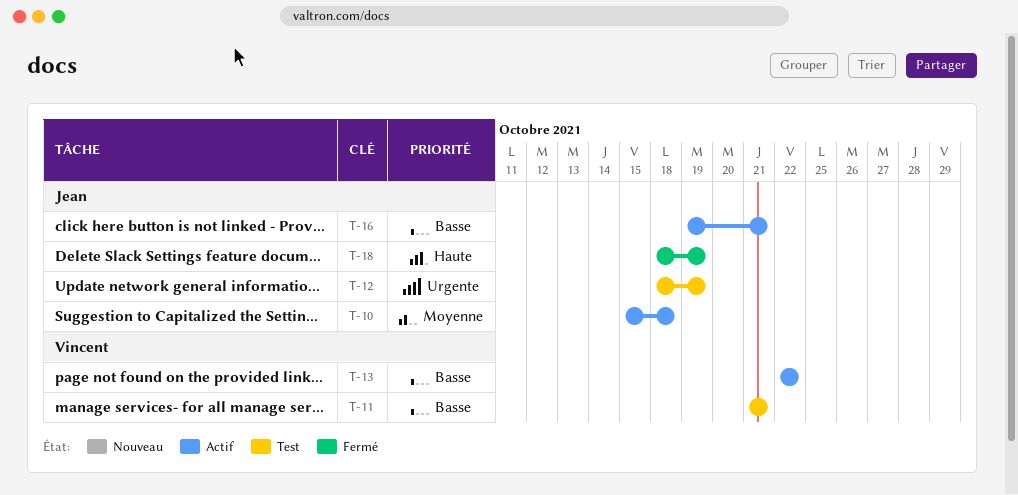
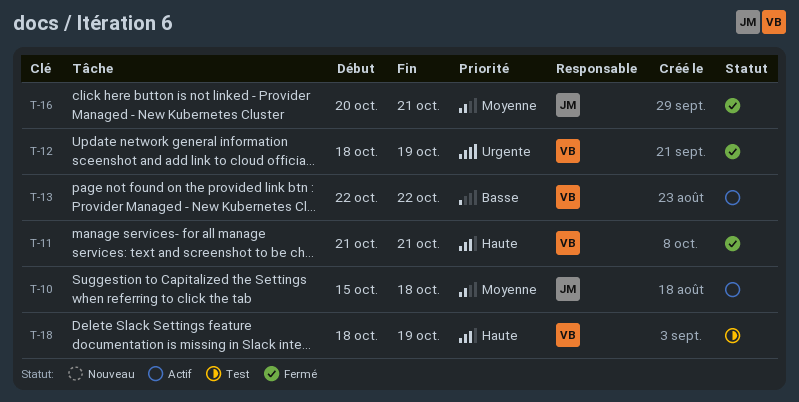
T-11, status: Test -> Fermé
T-11, priority: Basse -> Haute
T-12, status: Test -> Fermé
T-12, owner: Jean -> Vincent
T-16, status: Actif -> Fermé
T-16, priority: Basse -> Moyenne
T-16, start: Oct 19 -> Oct 20
T-18, status: Fermé -> Test
T-18, owner: Jean -> Vincent

